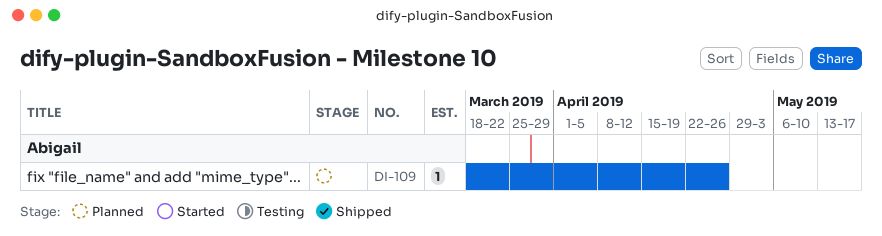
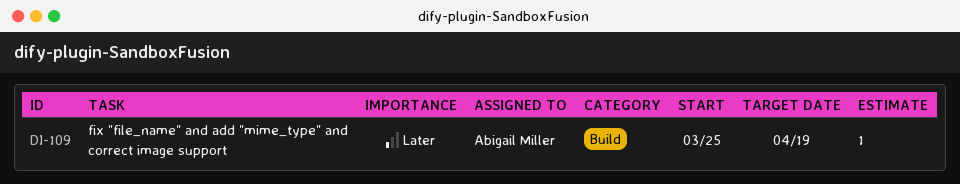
DI-109, start: Mar 18 -> Mar 25
DI-109, due: Apr 26 -> Apr 19

